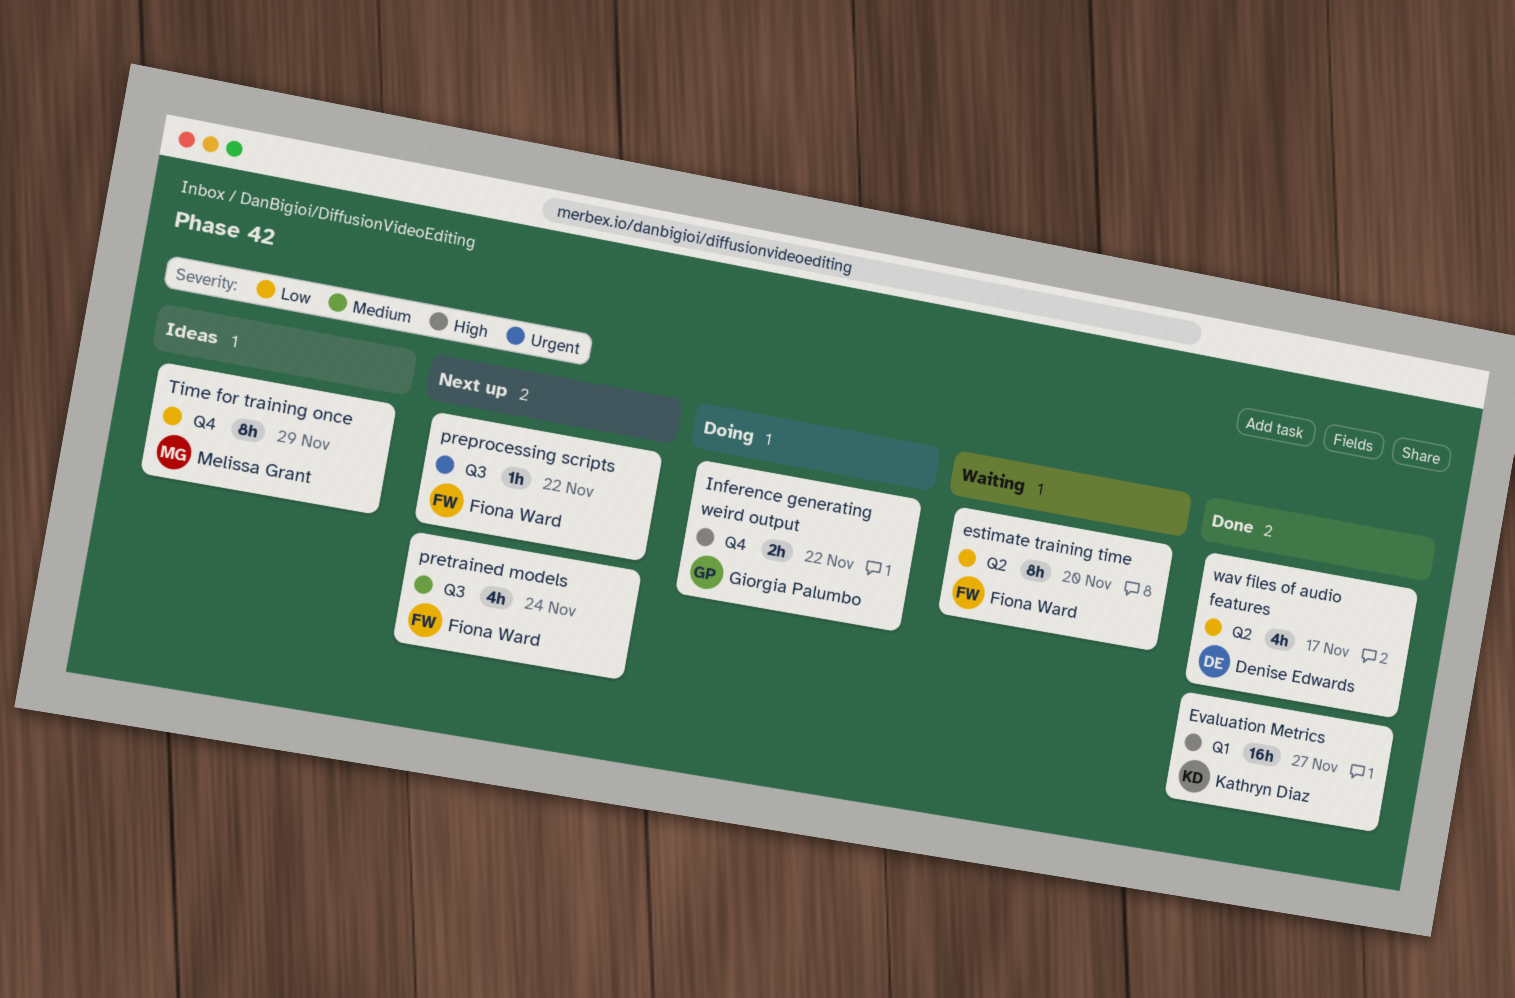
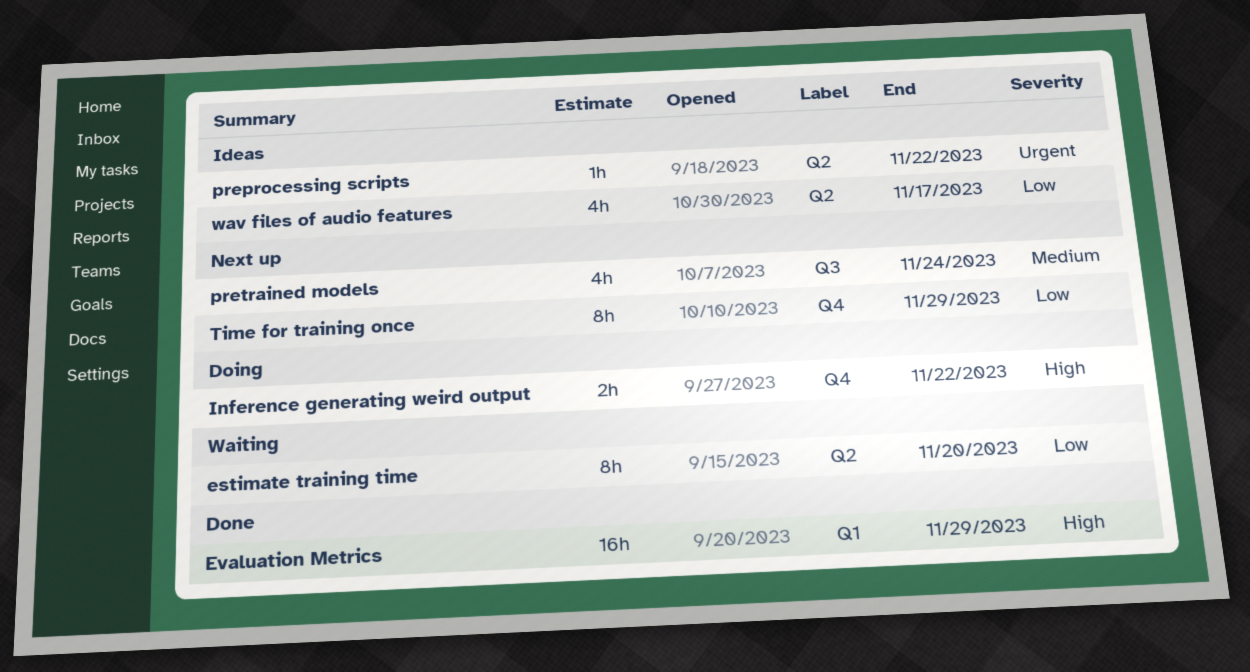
Evaluation Metrics, due: Nov 27 -> Nov 29
preprocessing scripts, status: Next up -> Ideas
preprocessing scripts, label: Q3 -> Q2
Time for training once, status: Ideas -> Next up
wav files of audio features, status: Done -> Ideas

